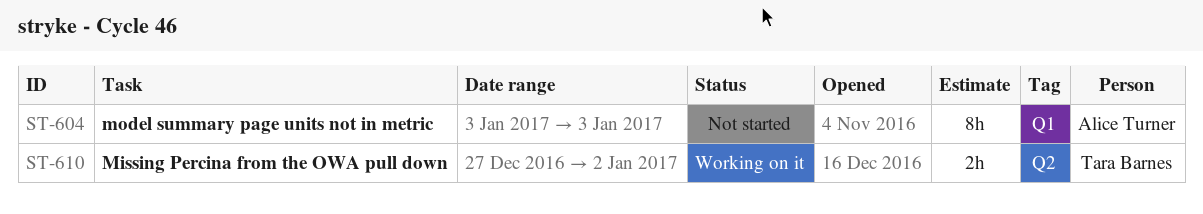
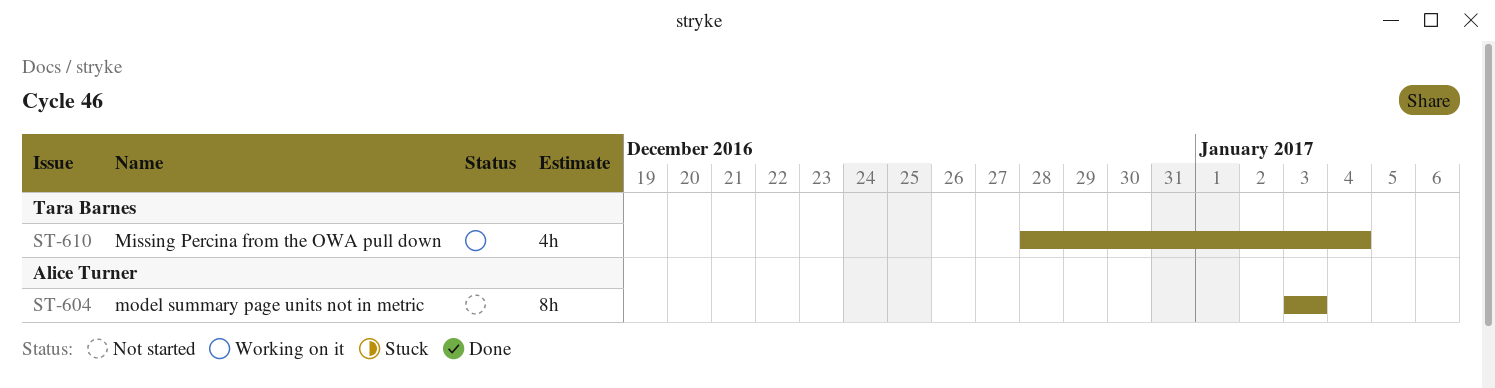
ST-610, estimate: 2h -> 4h
ST-610, start: Dec 27 -> Dec 28
ST-610, due: Jan 2 -> Jan 4

